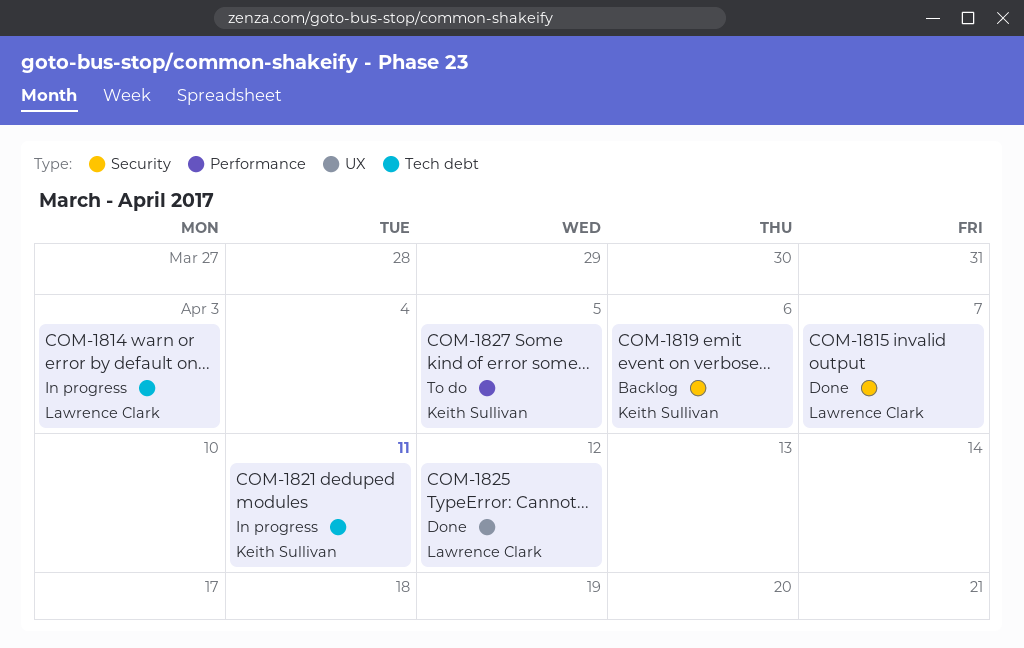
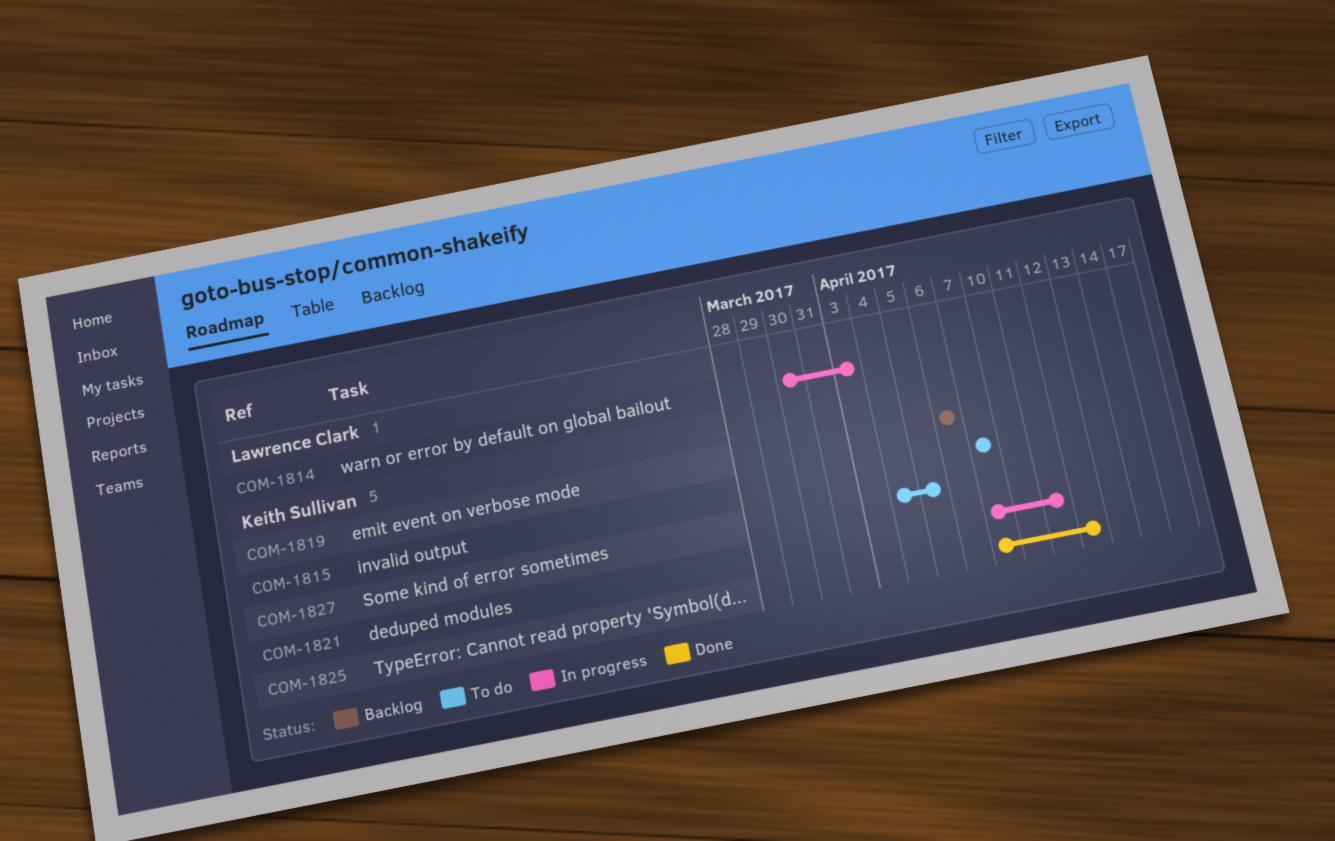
COM-1815, status: Done -> To do
COM-1815, owner: Lawrence Clark -> Keith Sullivan
COM-1825, owner: Lawrence Clark -> Keith Sullivan

